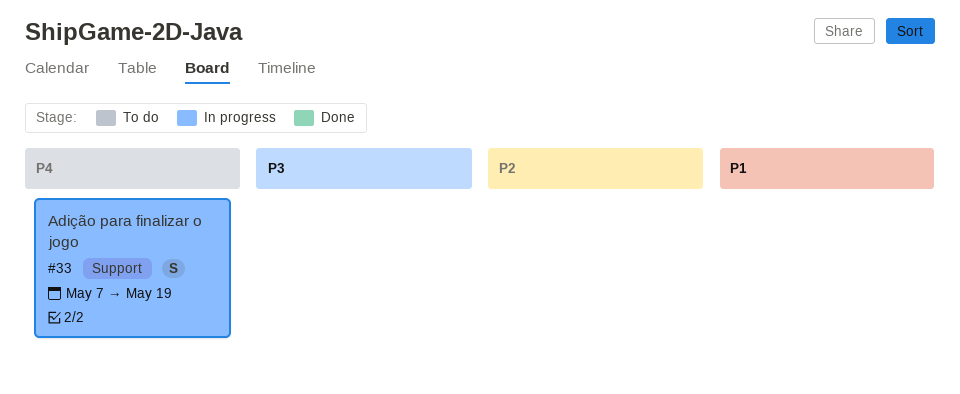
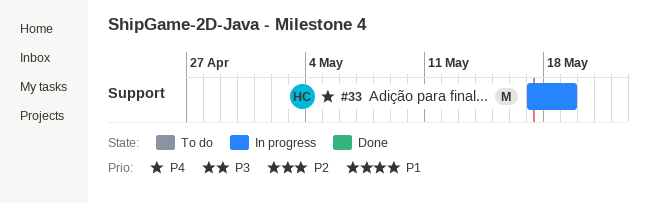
#33, estimate: S -> M
#33, start: May 7 -> May 17

